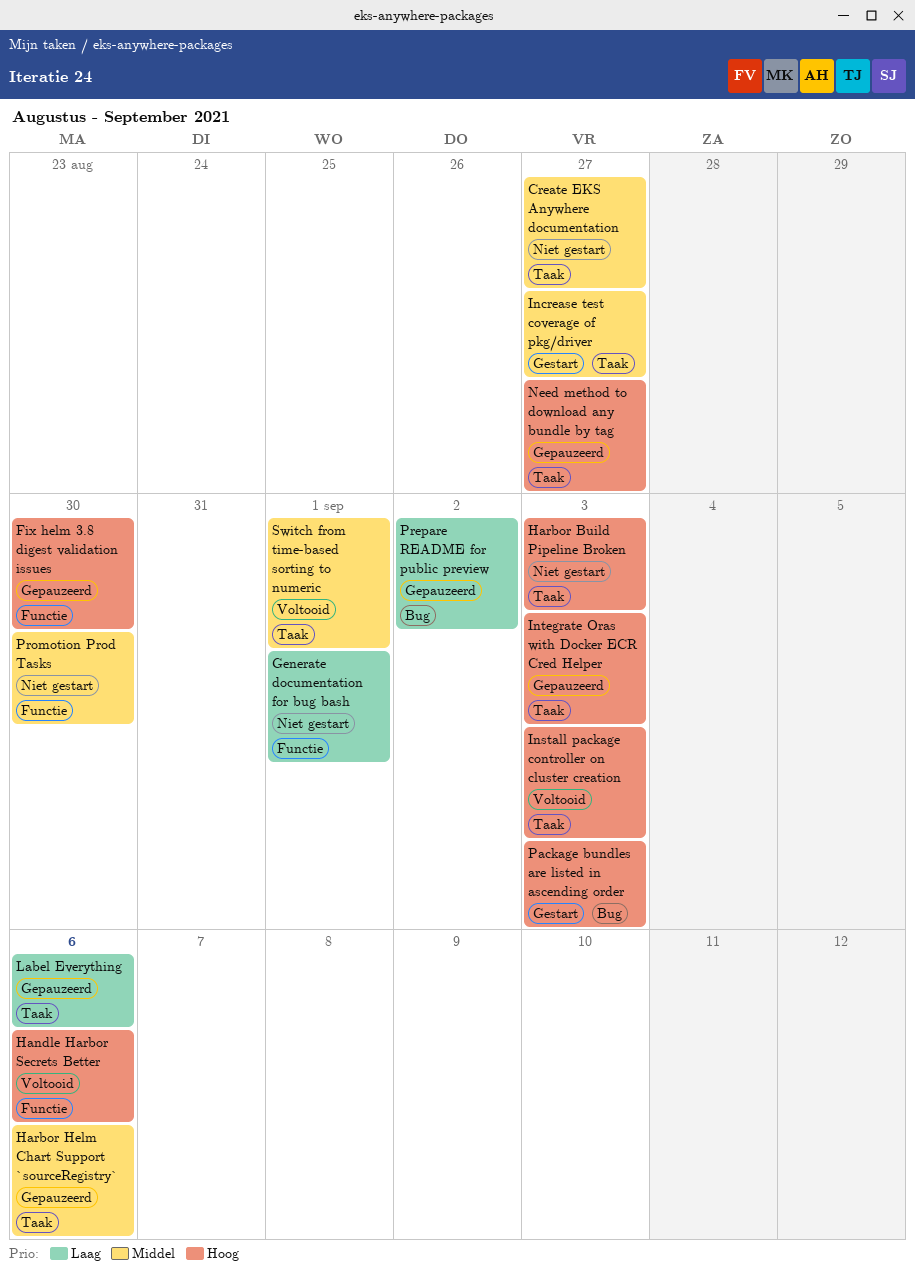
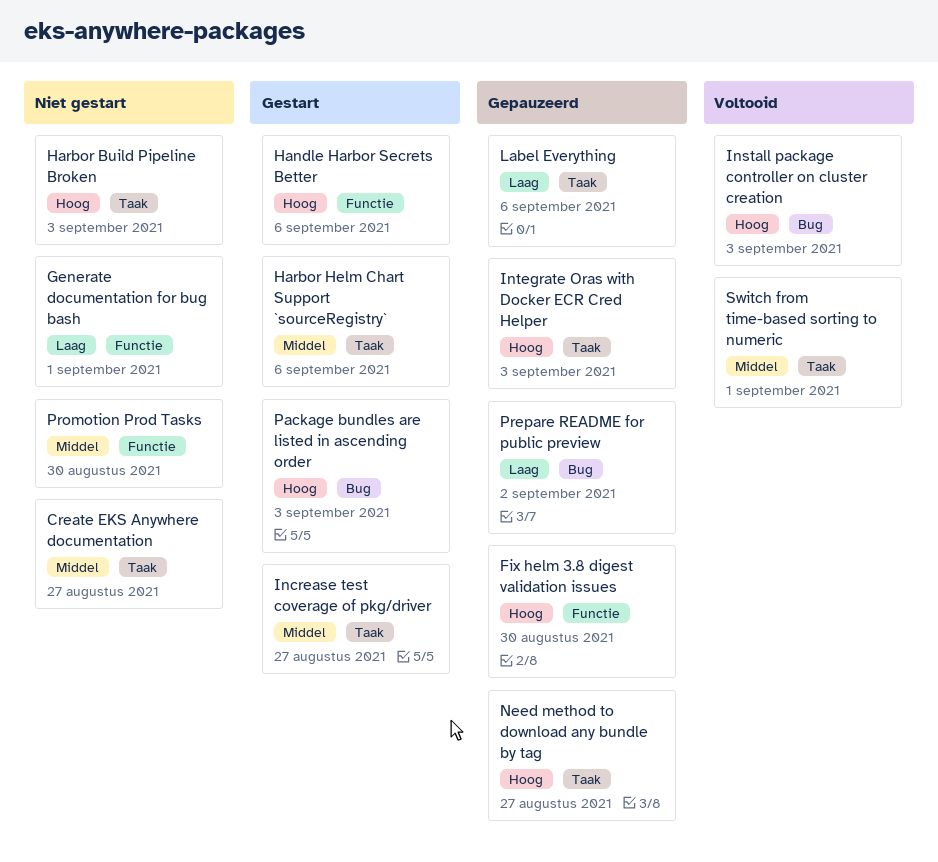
Handle Harbor Secrets Better, status: Voltooid -> Gestart
Harbor Helm Chart Support `sourceRegistry`, status: Gepauzeerd -> Gestart
Install package controller on cluster creation, label: Taak -> Bug

